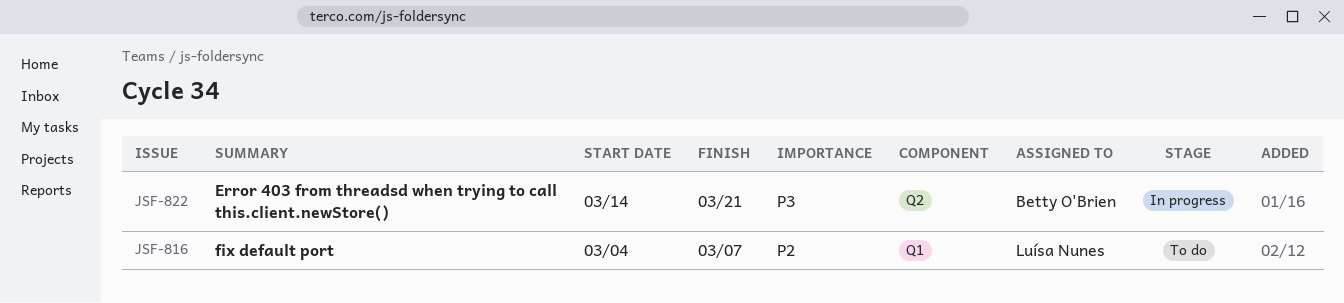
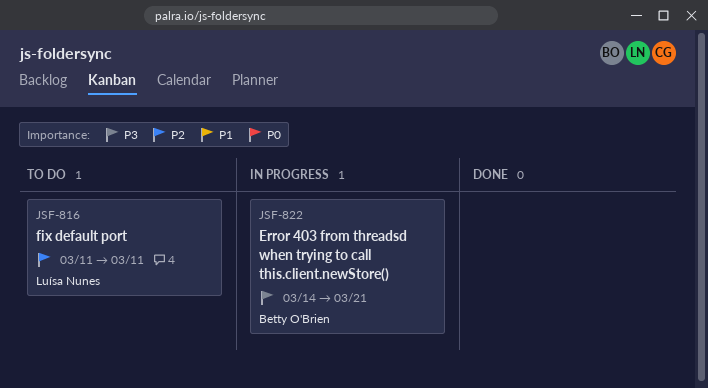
JSF-816, start: Mar 4 -> Mar 11
JSF-816, due: Mar 7 -> Mar 11

